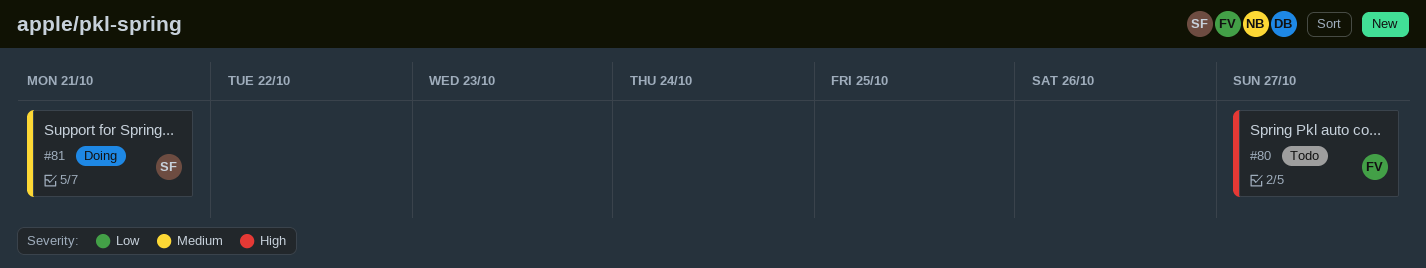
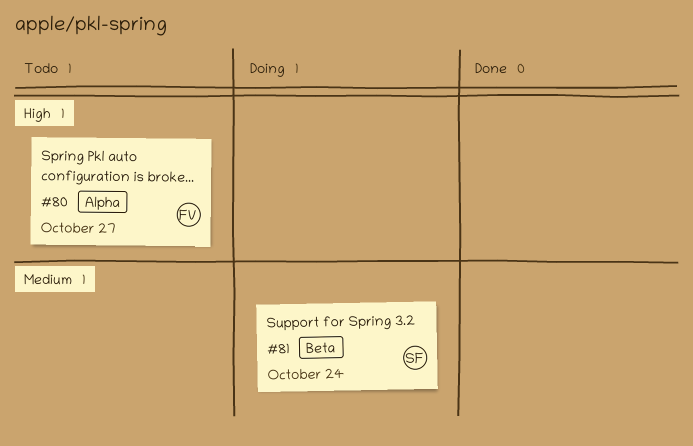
#81, due: Oct 21 -> Oct 24

